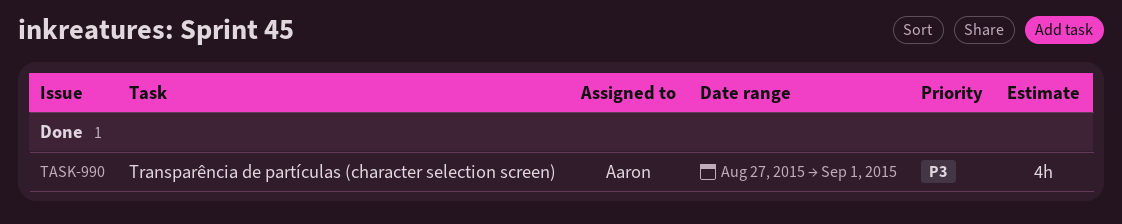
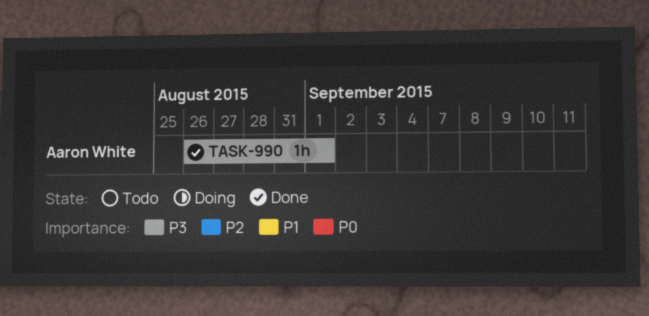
TASK-990, estimate: 4h -> 1h
TASK-990, start: Aug 27 -> Aug 26

